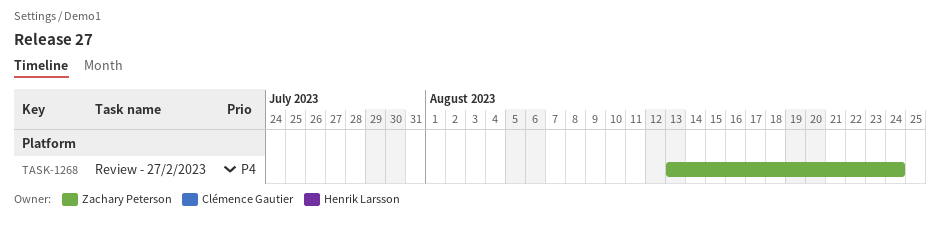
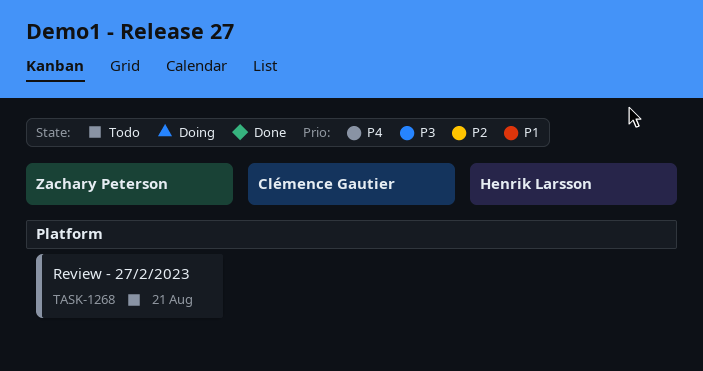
TASK-1268, due: Aug 24 -> Aug 21

